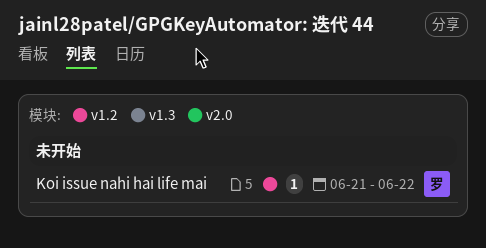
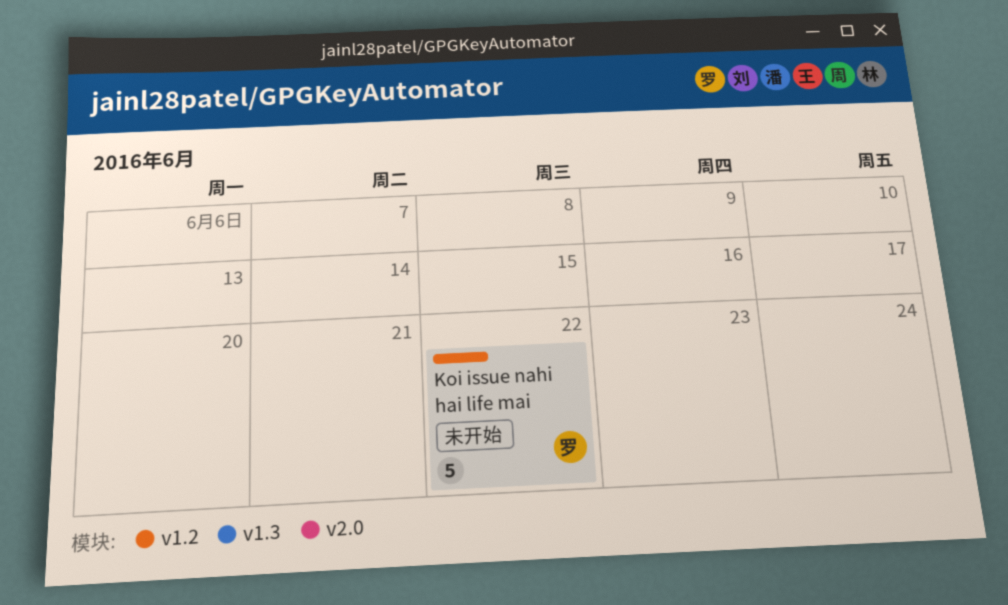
Koi issue nahi hai life mai, estimate: 1 -> 5

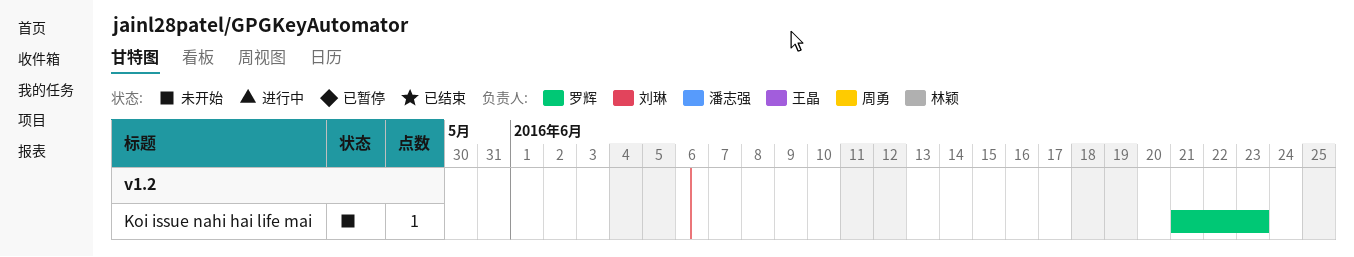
Koi issue nahi hai life mai, estimate: 5 -> 1
Koi issue nahi hai life mai, due: Jun 22 -> Jun 23

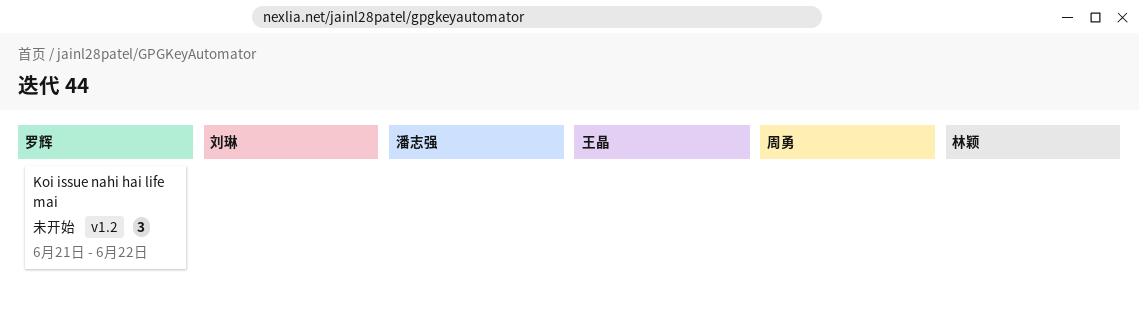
Koi issue nahi hai life mai, estimate: 1 -> 3
Koi issue nahi hai life mai, due: Jun 23 -> Jun 22

